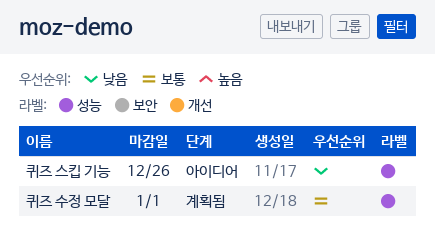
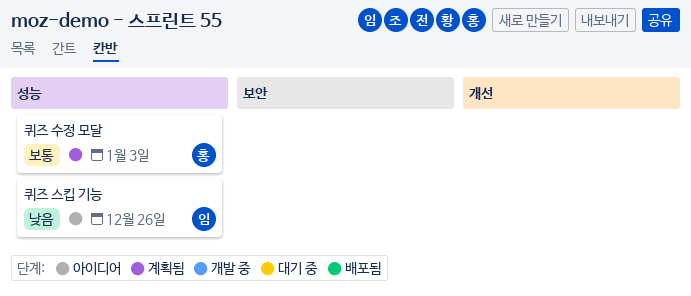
퀴즈 수정 모달, due: Jan 1 -> Jan 3

